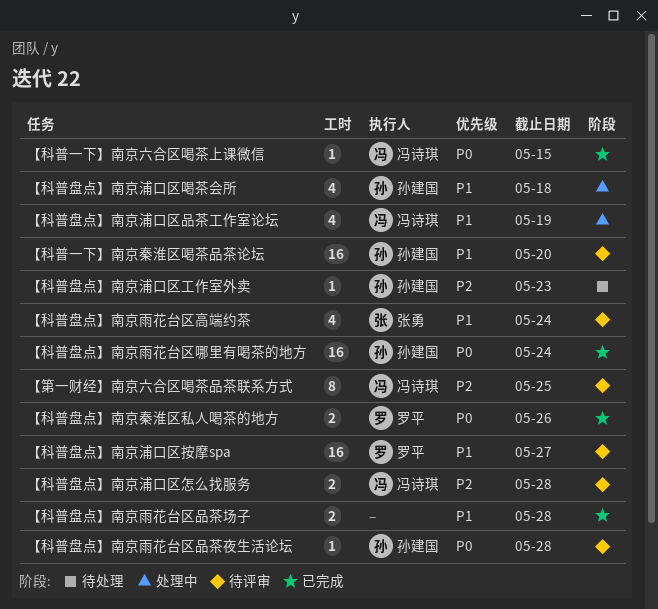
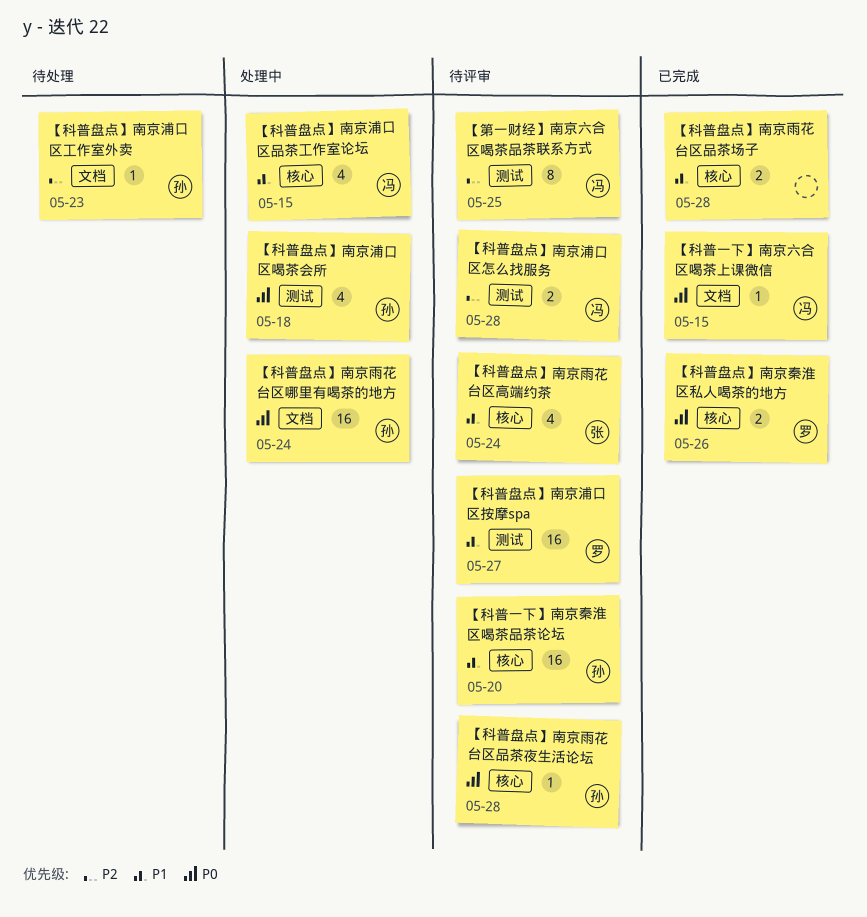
【科普盘点】南京浦口区品茶工作室论坛, due: May 19 -> May 15
【科普盘点】南京浦口区喝茶会所, priority: P1 -> P0
【科普盘点】南京雨花台区哪里有喝茶的地方, status: 已完成 -> 处理中

